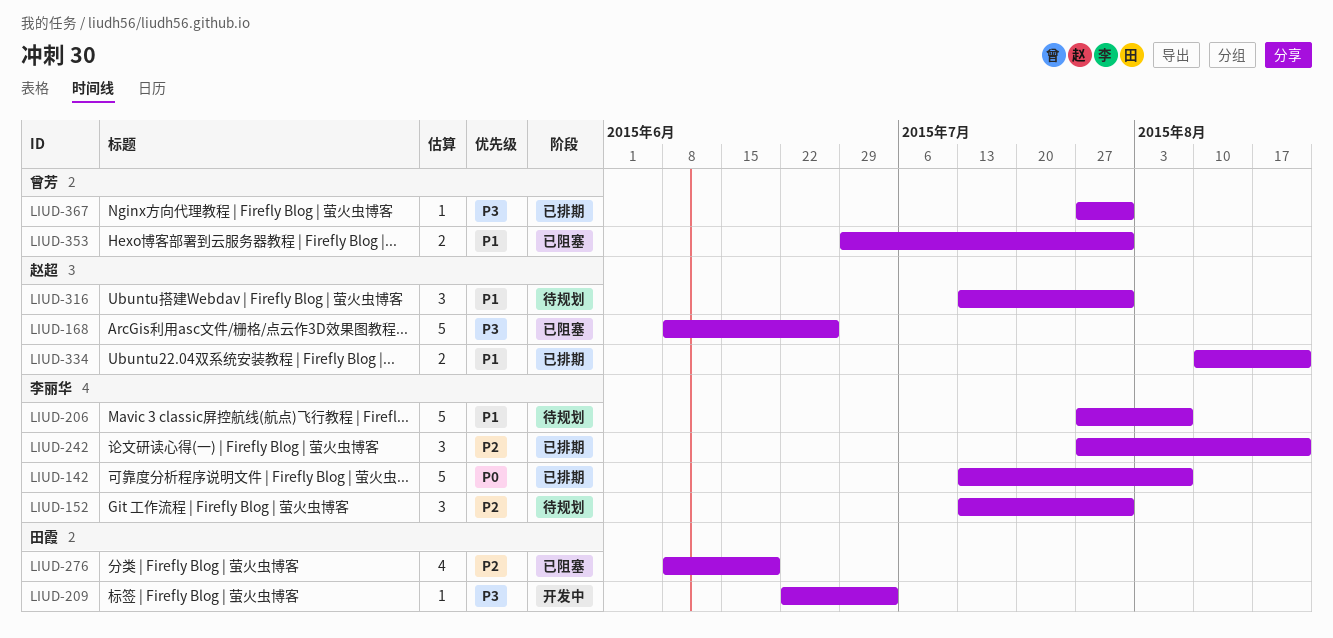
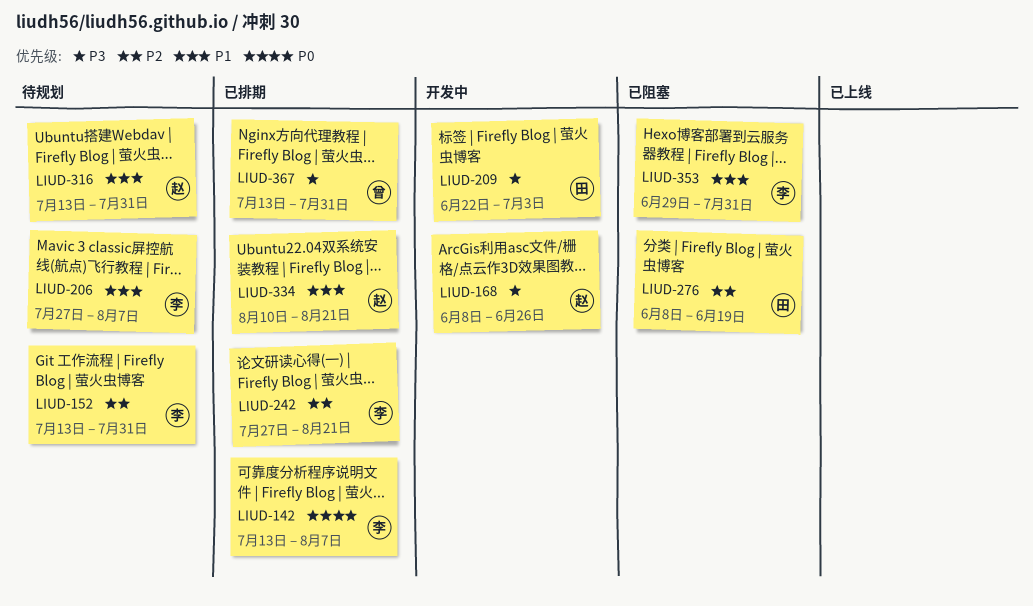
LIUD-168, status: 已阻塞 -> 开发中
LIUD-353, owner: 曾芳 -> 李丽华
LIUD-367, start: Jul 27 -> Jul 13

